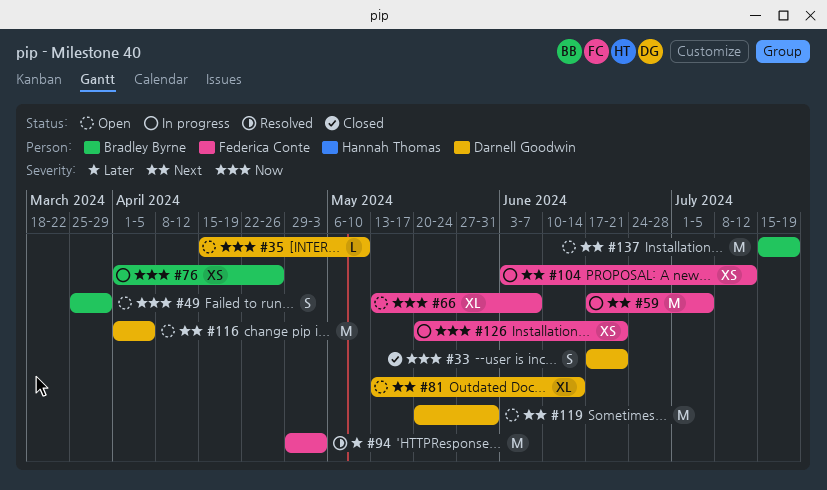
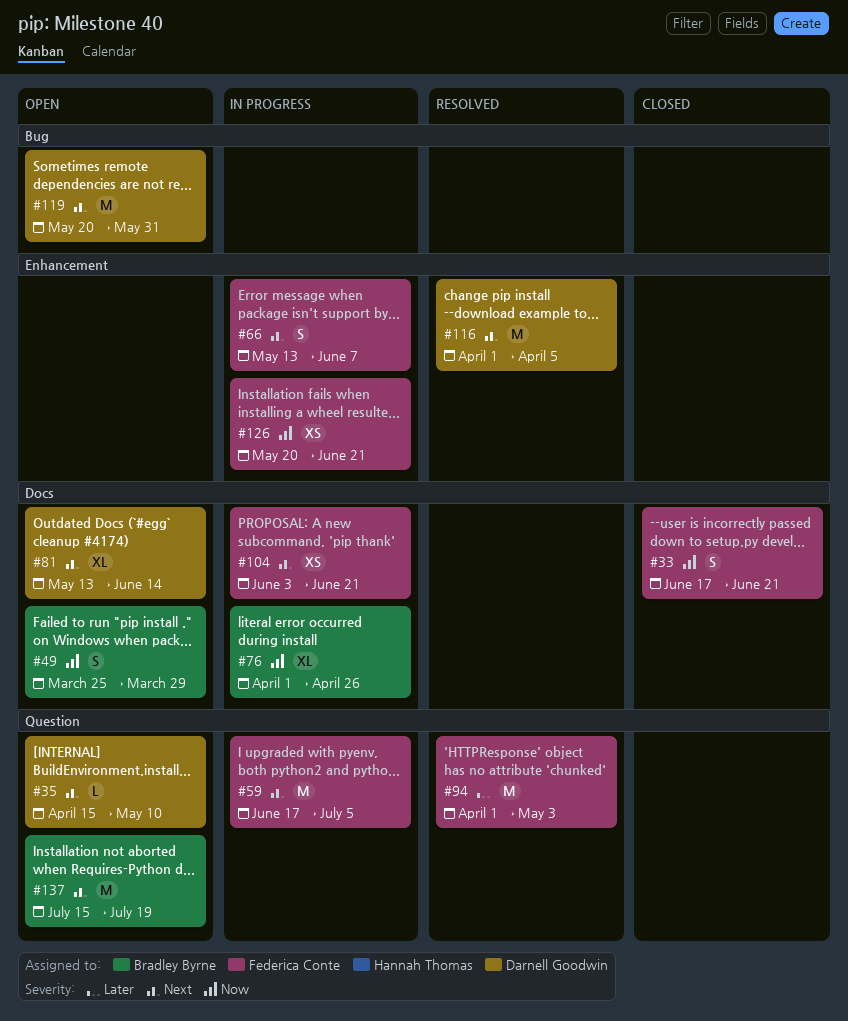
#33, owner: Darnell Goodwin -> Federica Conte
#35, priority: Now -> Next
#66, status: Open -> In progress
#66, priority: Now -> Next
#66, estimate: XL -> S
#76, estimate: XS -> XL
#94, start: Apr 29 -> Apr 1
#104, due: Jul 12 -> Jun 21
#116, status: Open -> Resolved

